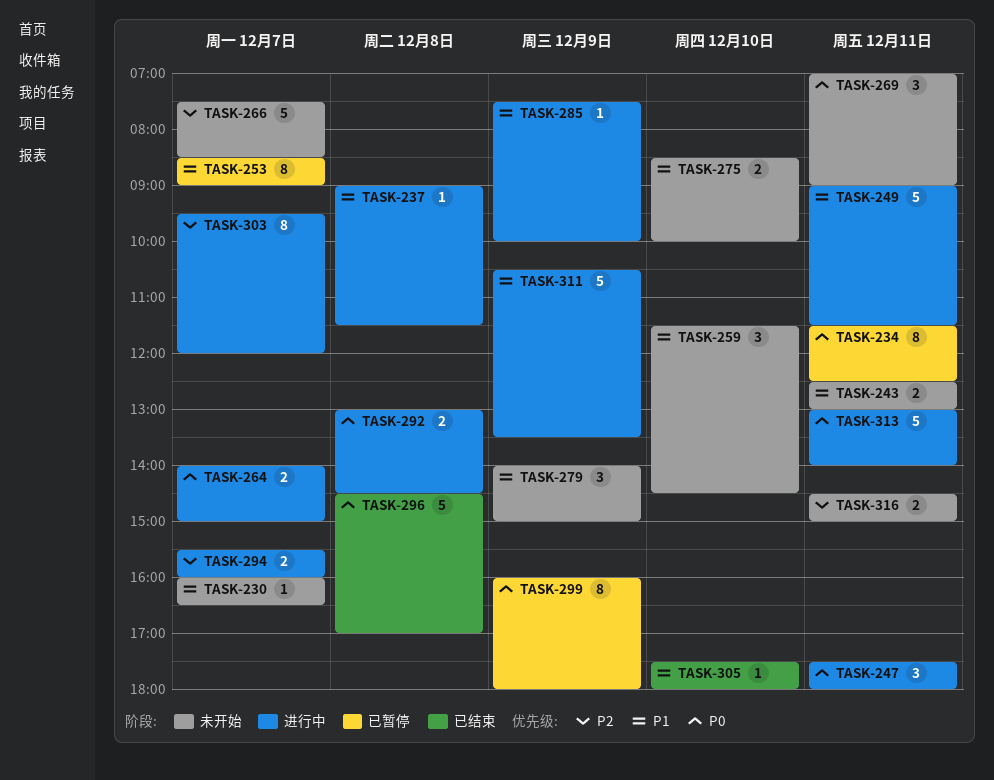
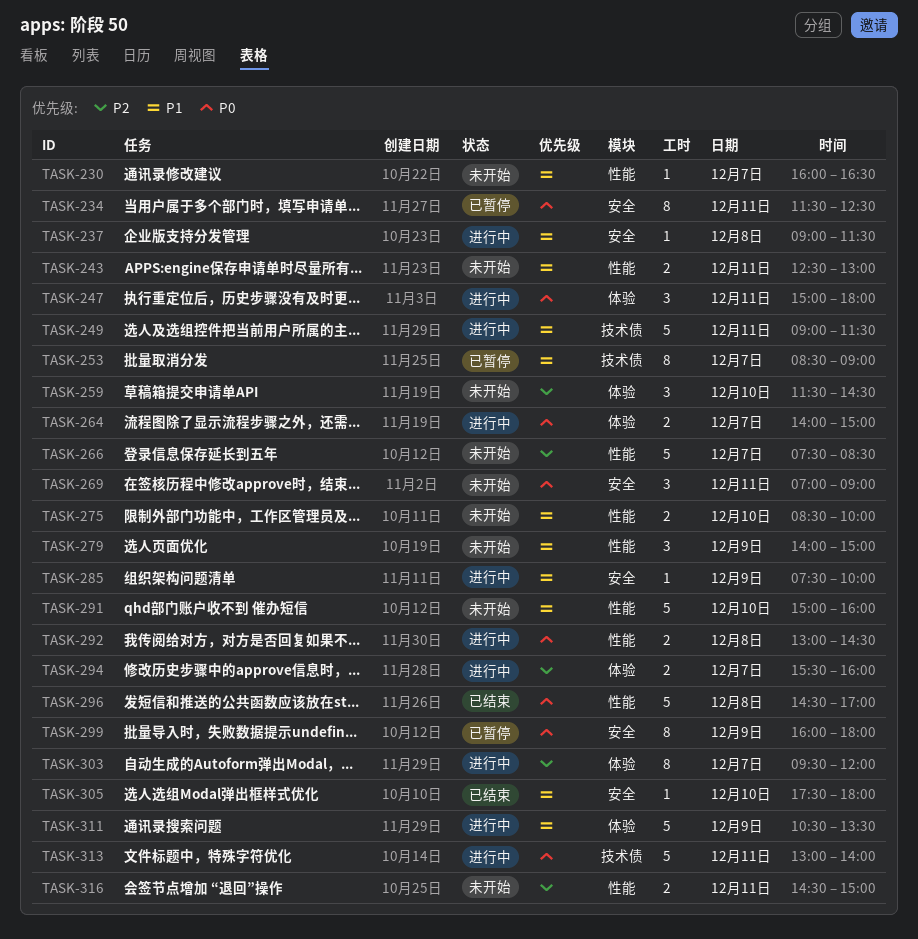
TASK-247, begins: 17:30 -> 15:00
TASK-259, priority: P1 -> P2
TASK-291: none -> present

